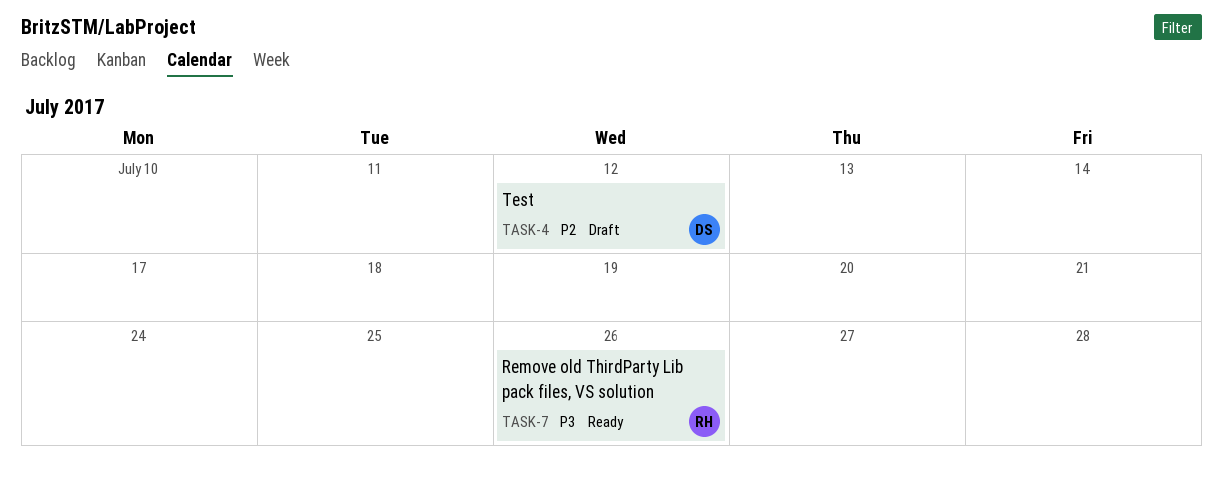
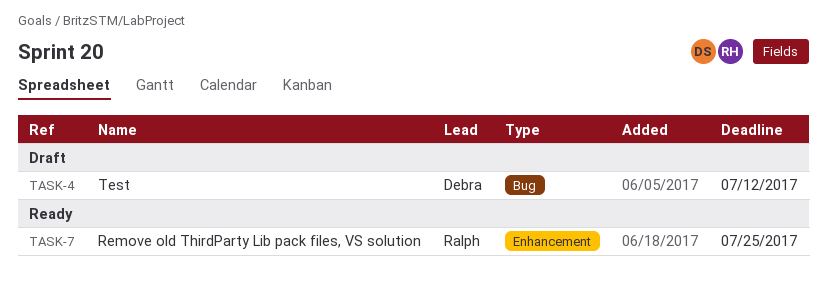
TASK-7, due: Jul 26 -> Jul 25

